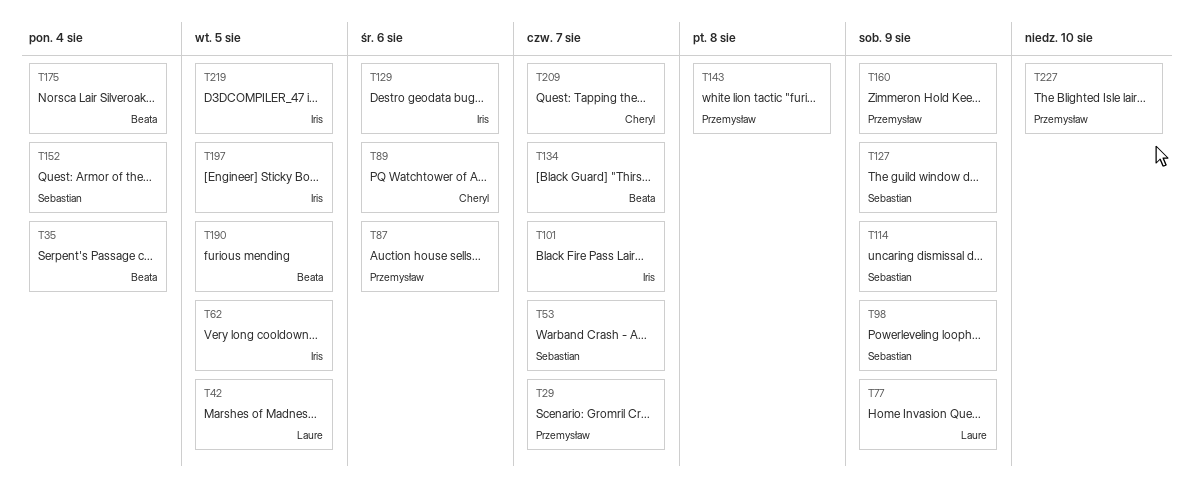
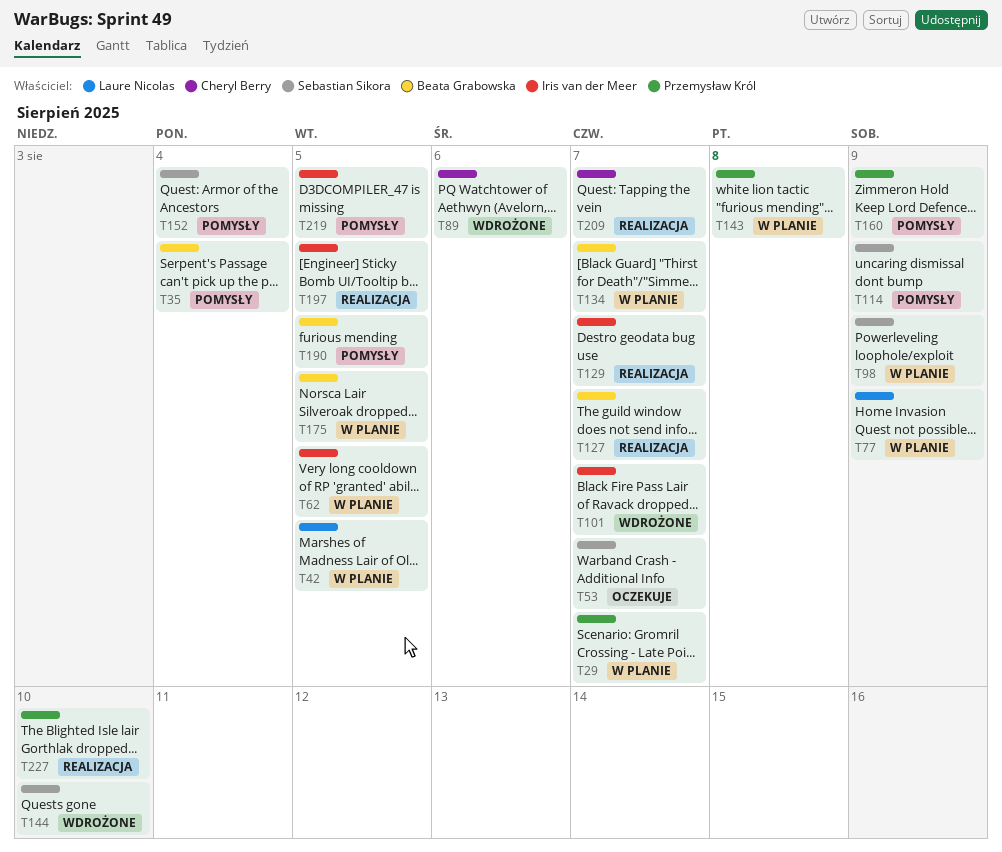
T87: present -> none
T127, owner: Sebastian Sikora -> Beata Grabowska
T127, due: Aug 9 -> Aug 7
T129, due: Aug 6 -> Aug 7
T144: none -> present
T175, due: Aug 4 -> Aug 5

